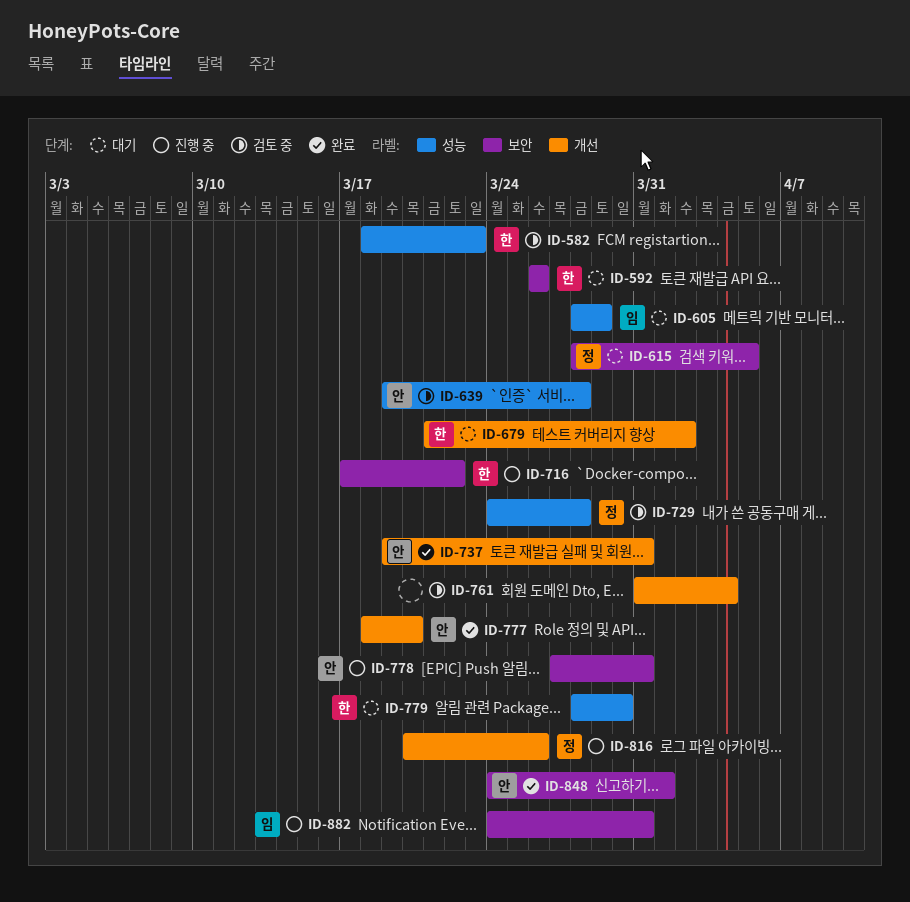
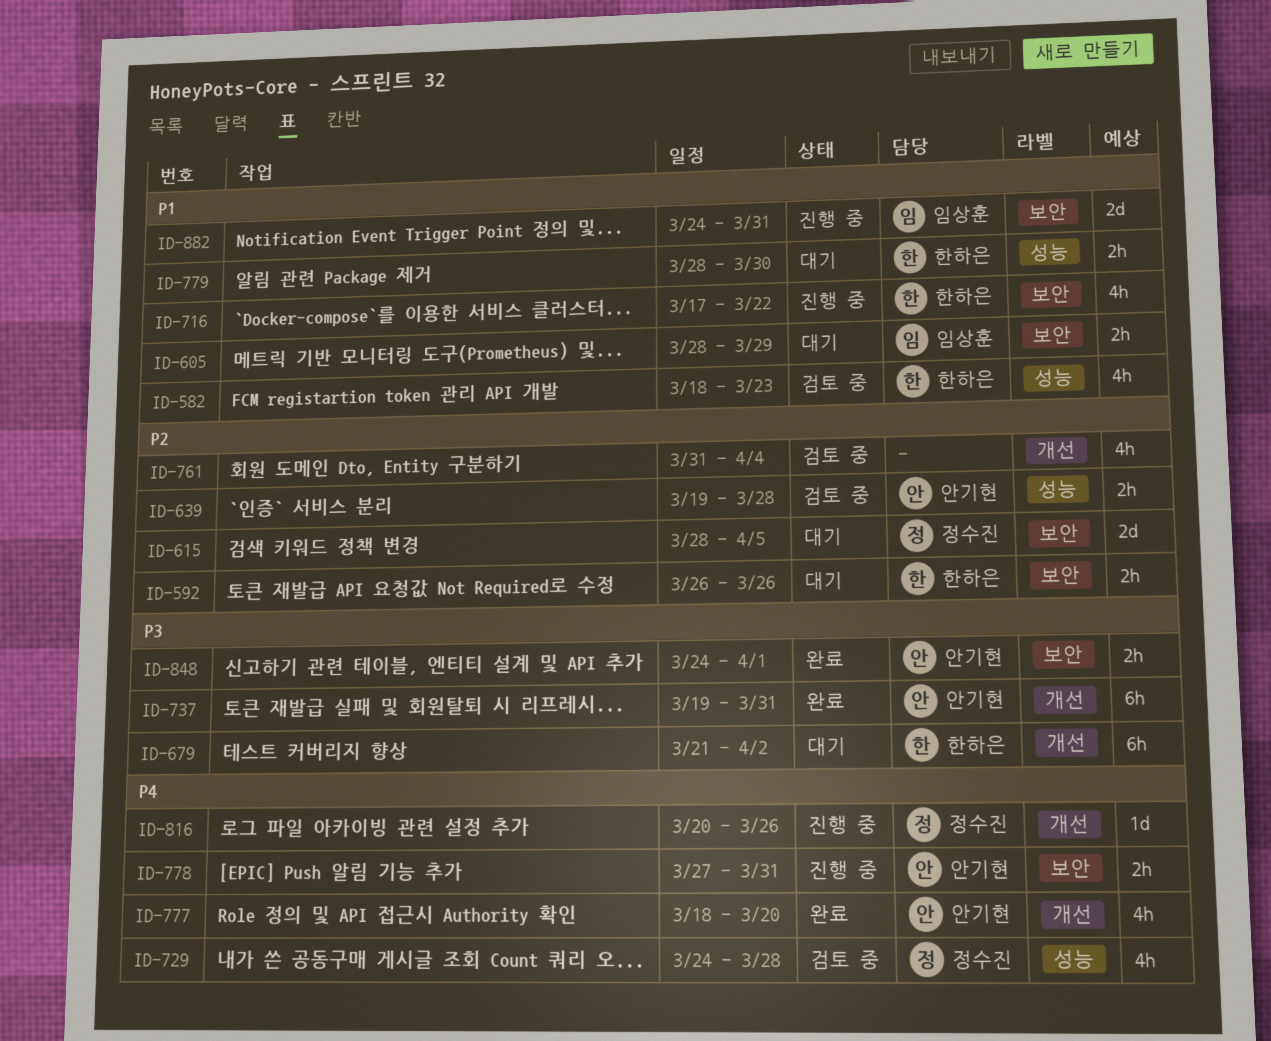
ID-605, label: 성능 -> 보안

